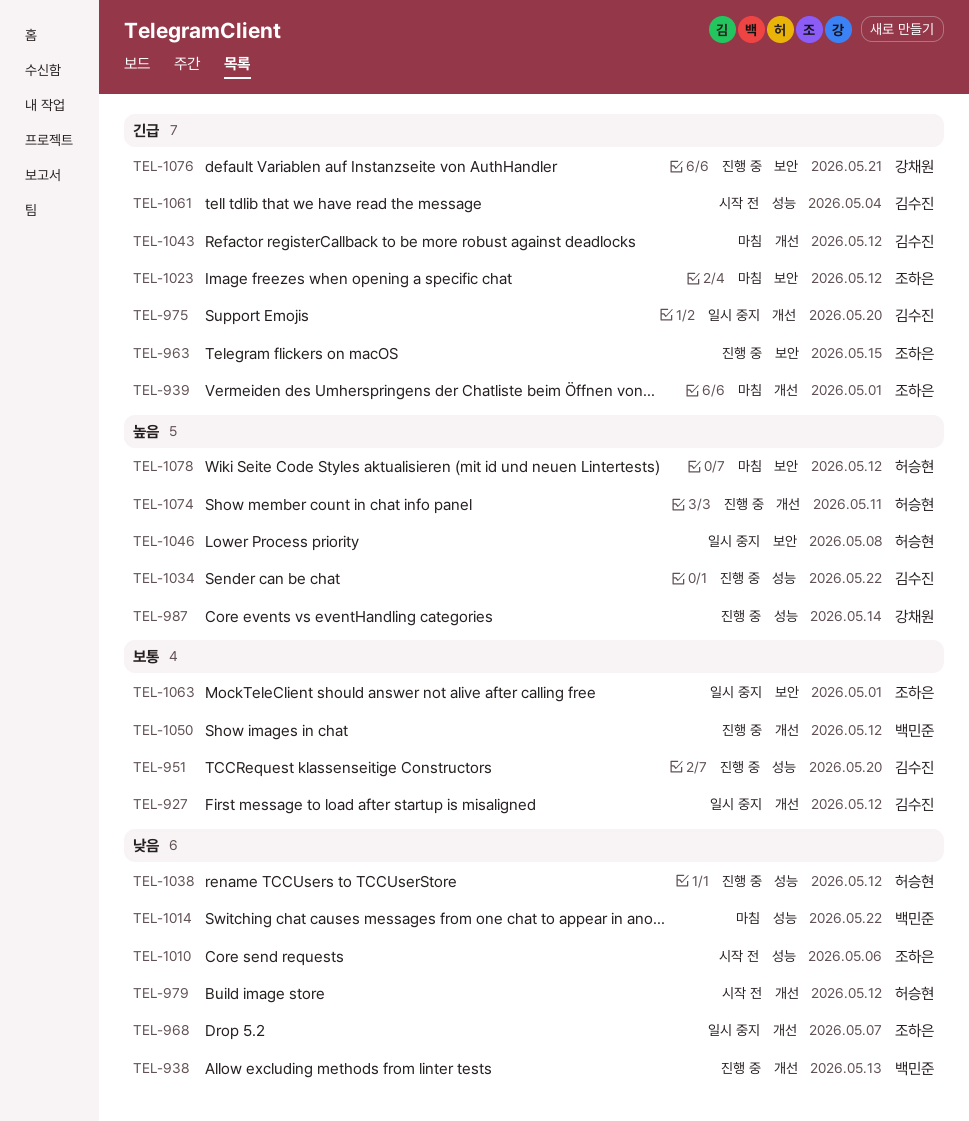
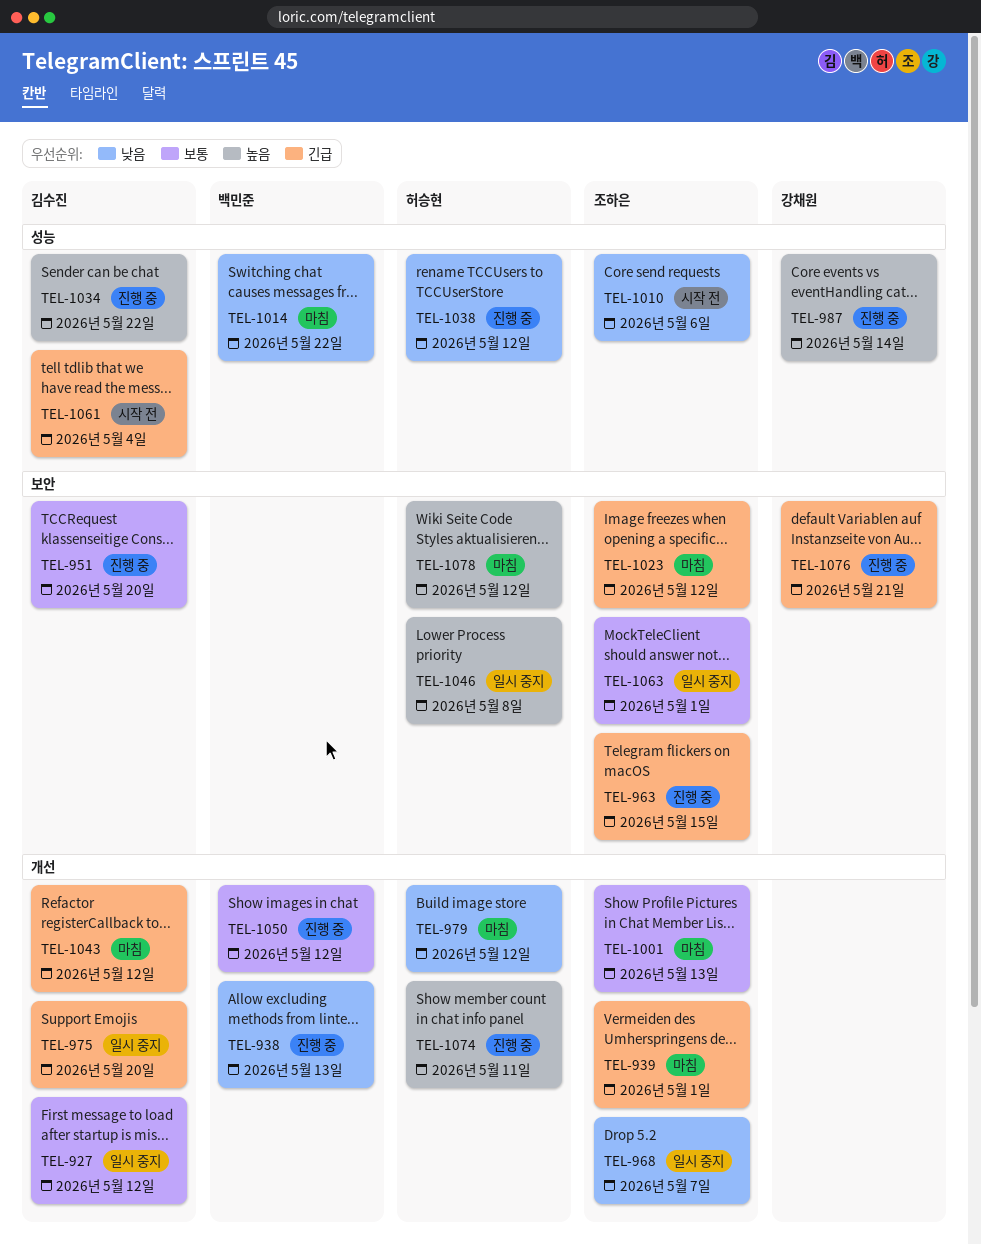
TEL-951, label: 성능 -> 보안
TEL-979, status: 시작 전 -> 마침
TEL-1001: none -> present

